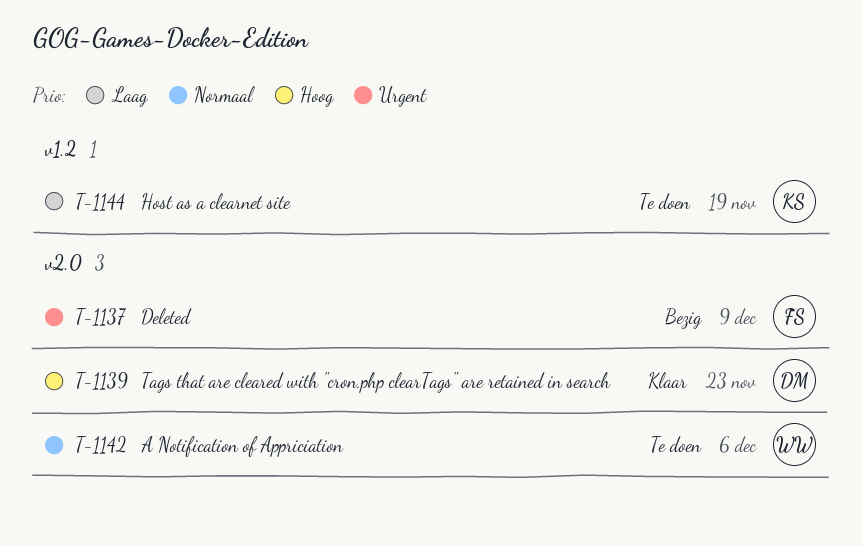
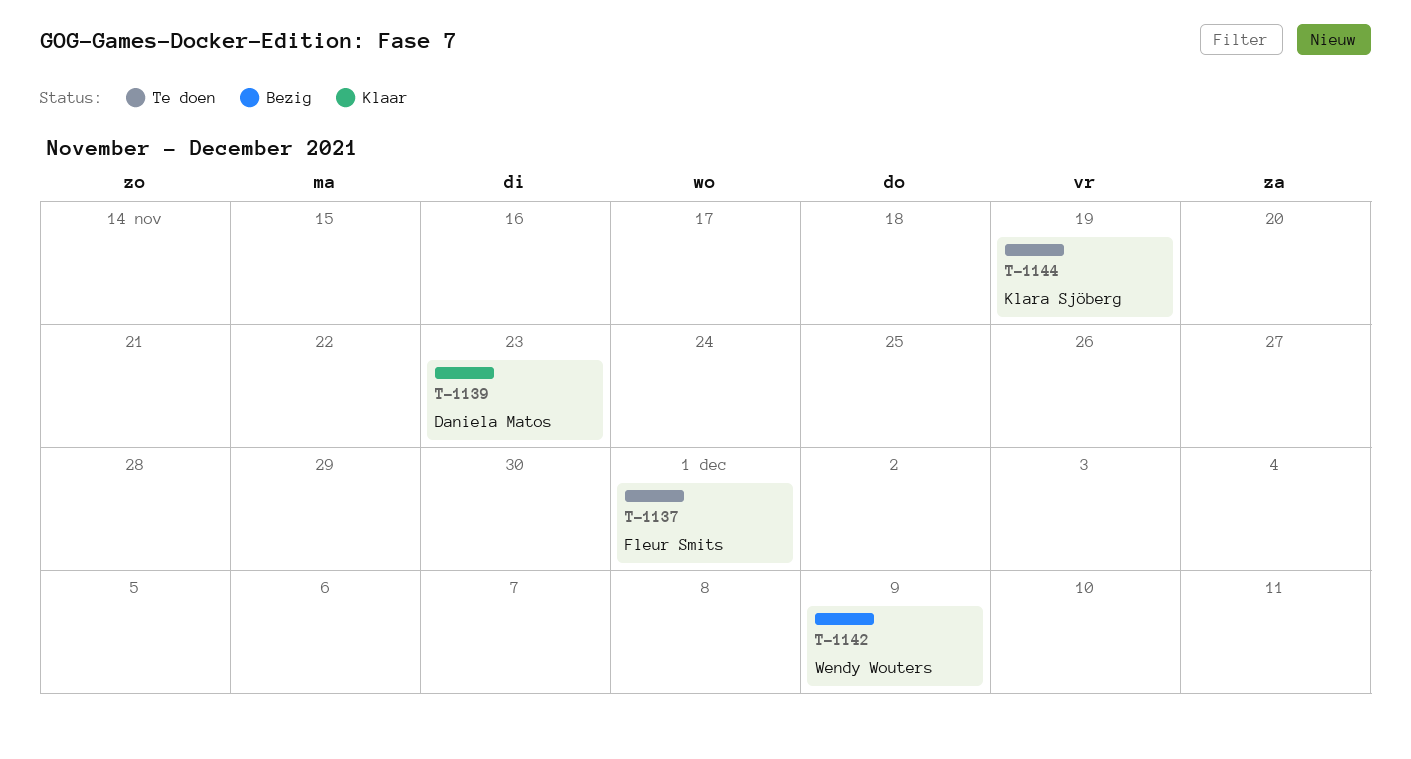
T-1137, status: Bezig -> Te doen
T-1137, due: Dec 9 -> Dec 1
T-1142, status: Te doen -> Bezig
T-1142, due: Dec 6 -> Dec 9

